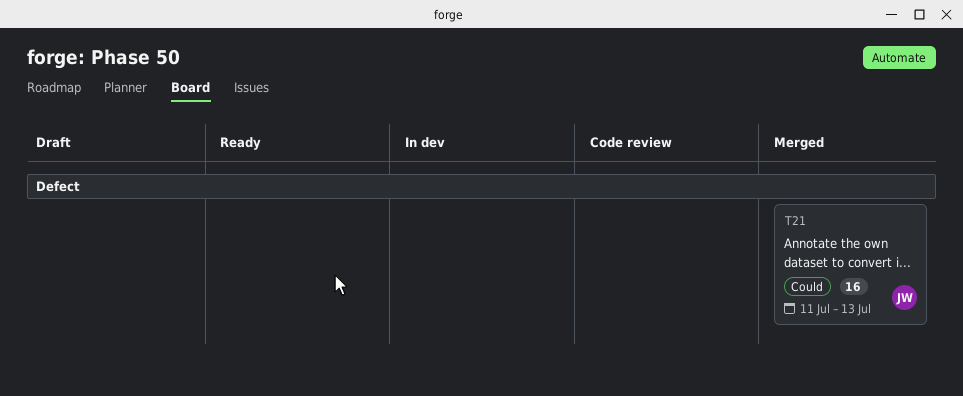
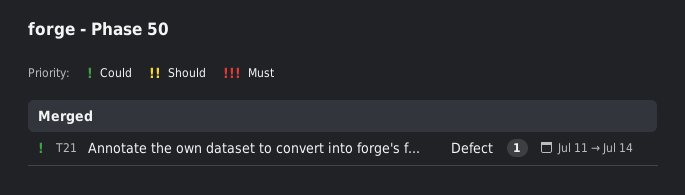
T21, estimate: 16 -> 1
T21, due: Jul 13 -> Jul 14

